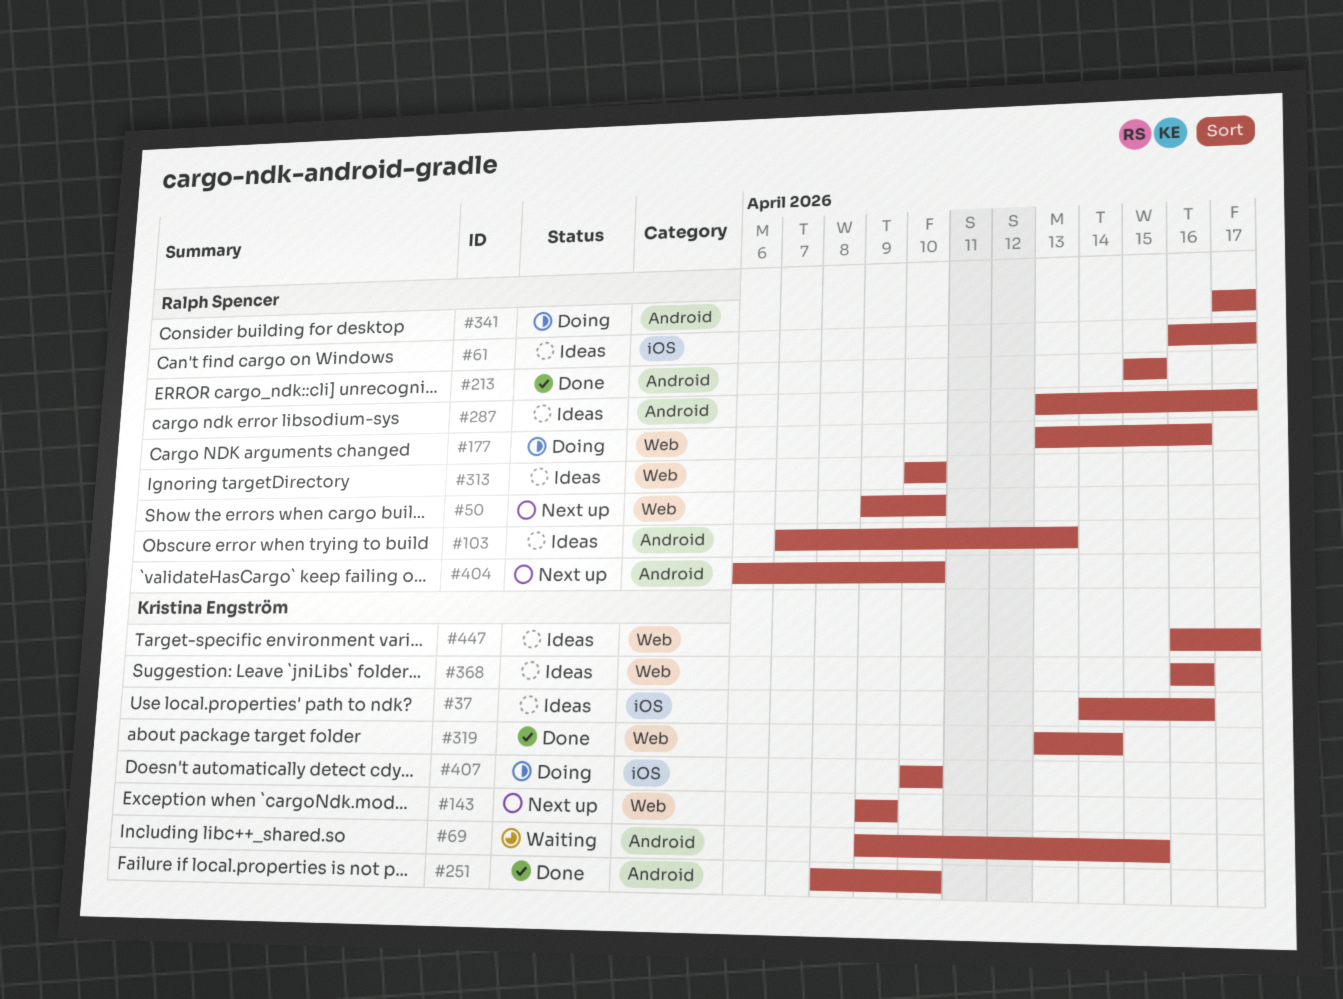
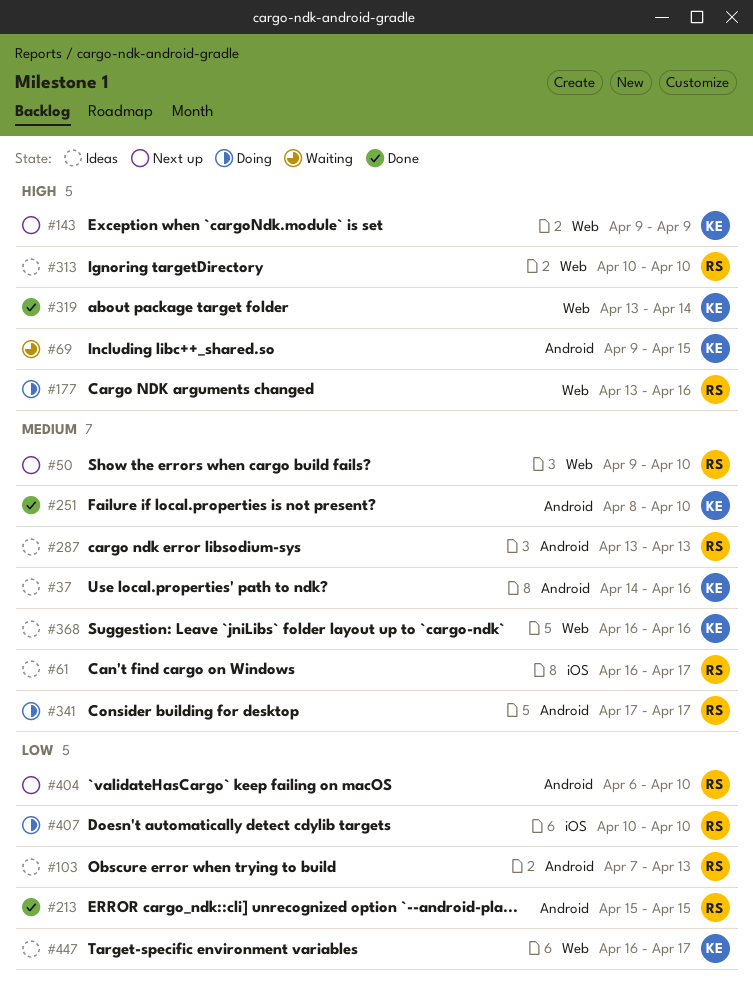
#37, label: iOS -> Android
#287, due: Apr 17 -> Apr 13
#407, owner: Kristina Engström -> Ralph Spencer

